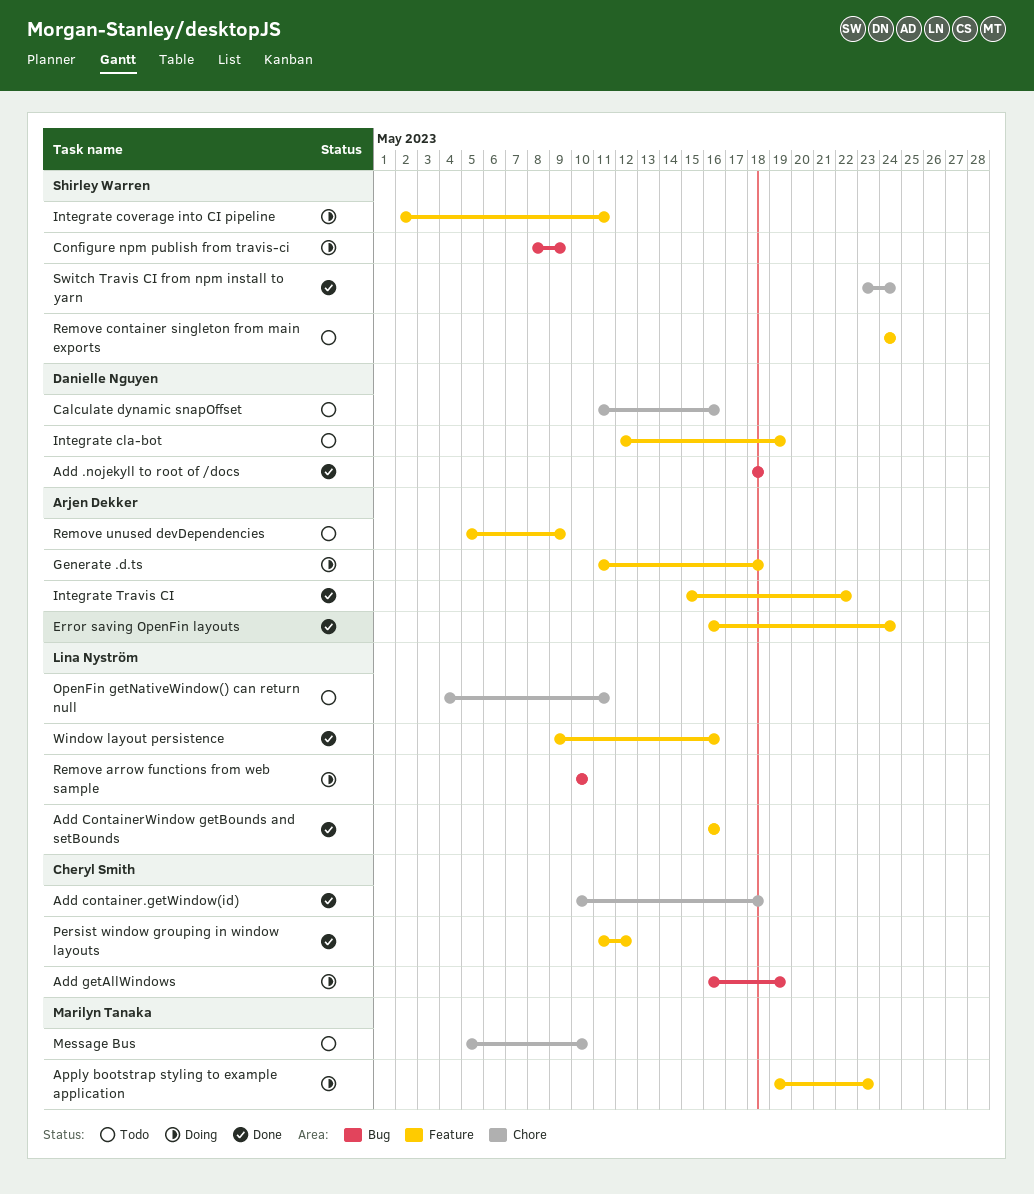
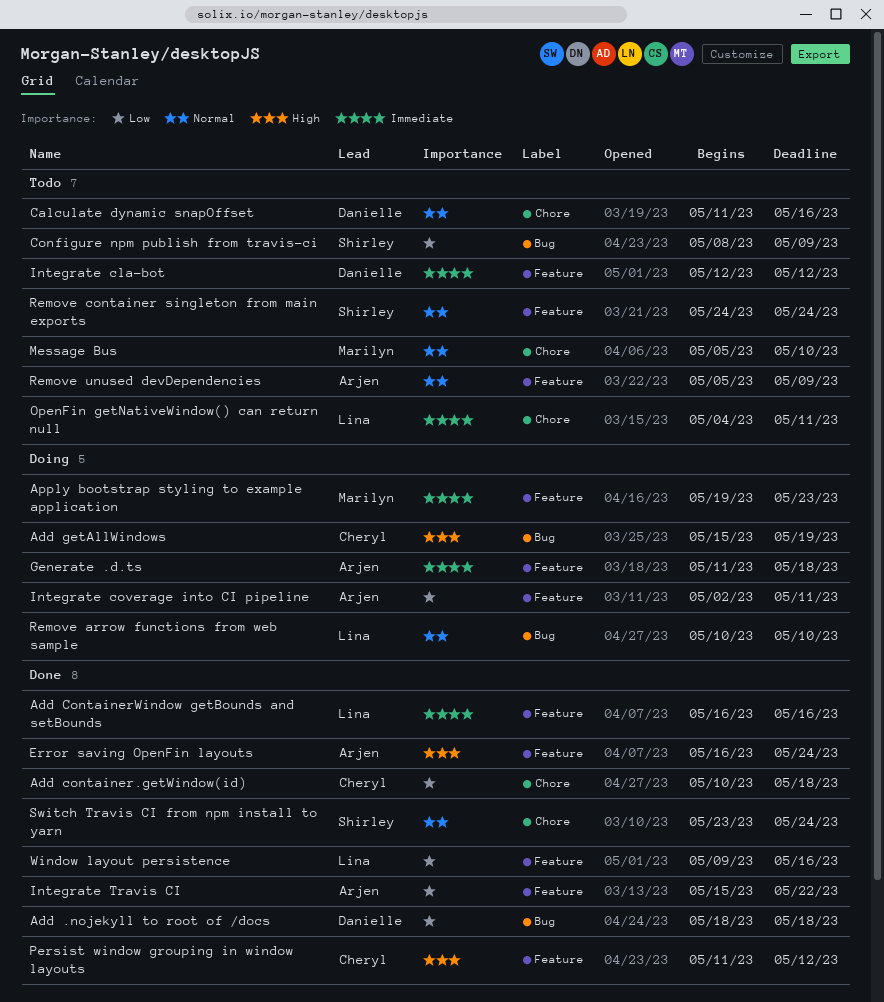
Add getAllWindows, start: May 16 -> May 15
Configure npm publish from travis-ci, status: Doing -> Todo
Integrate cla-bot, due: May 19 -> May 12
Integrate coverage into CI pipeline, owner: Shirley Warren -> Arjen Dekker

